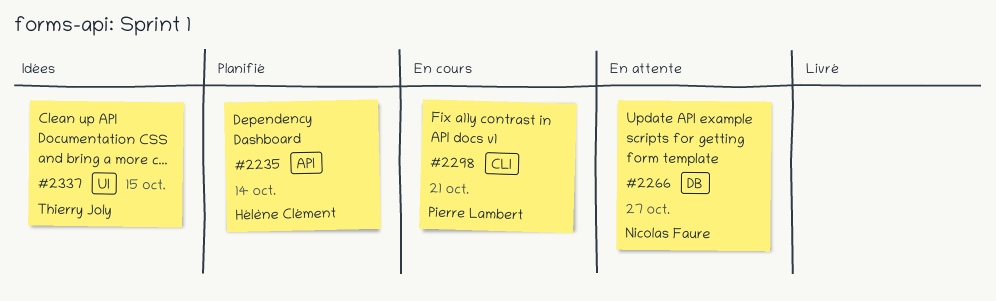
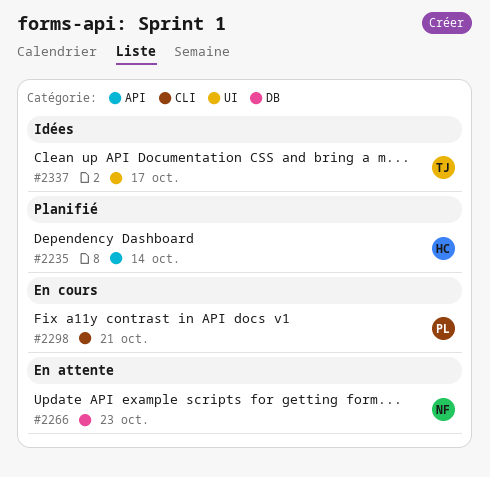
#2266, due: Oct 27 -> Oct 23
#2337, due: Oct 15 -> Oct 17

